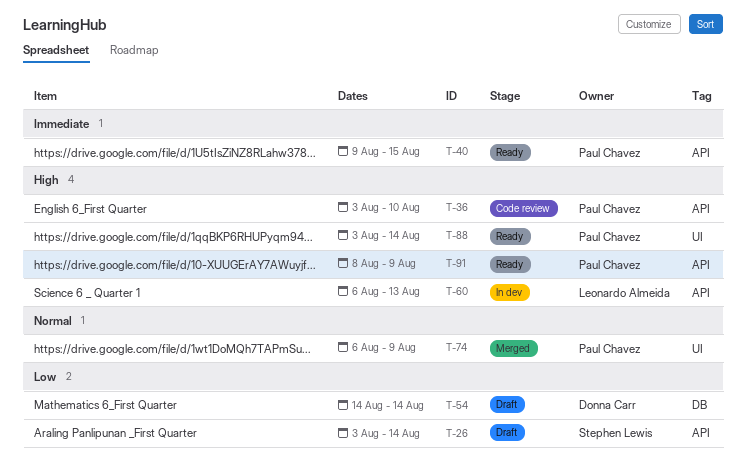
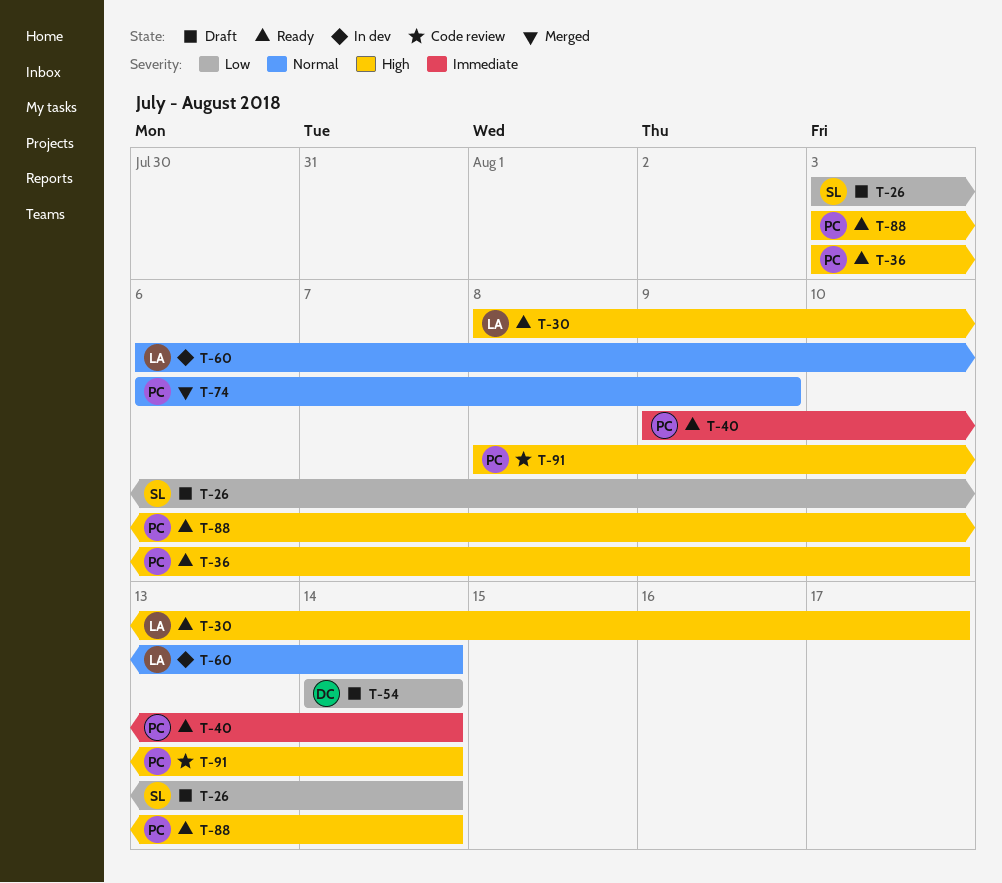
T-30: none -> present
T-36, status: Code review -> Ready
T-40, due: Aug 15 -> Aug 14
T-60, priority: High -> Normal
T-60, due: Aug 13 -> Aug 14
T-91, status: Ready -> Code review
T-91, due: Aug 9 -> Aug 14

